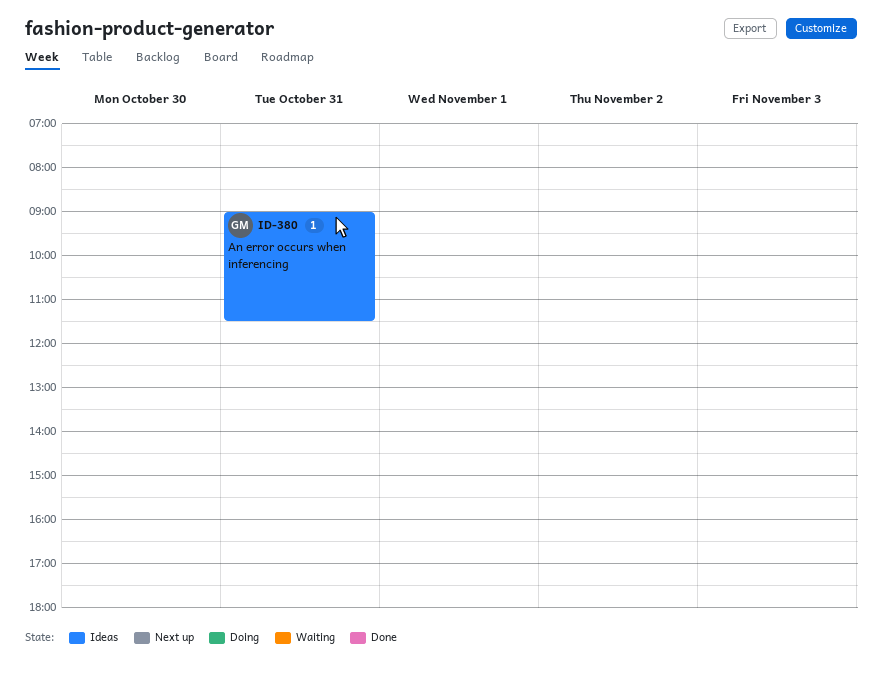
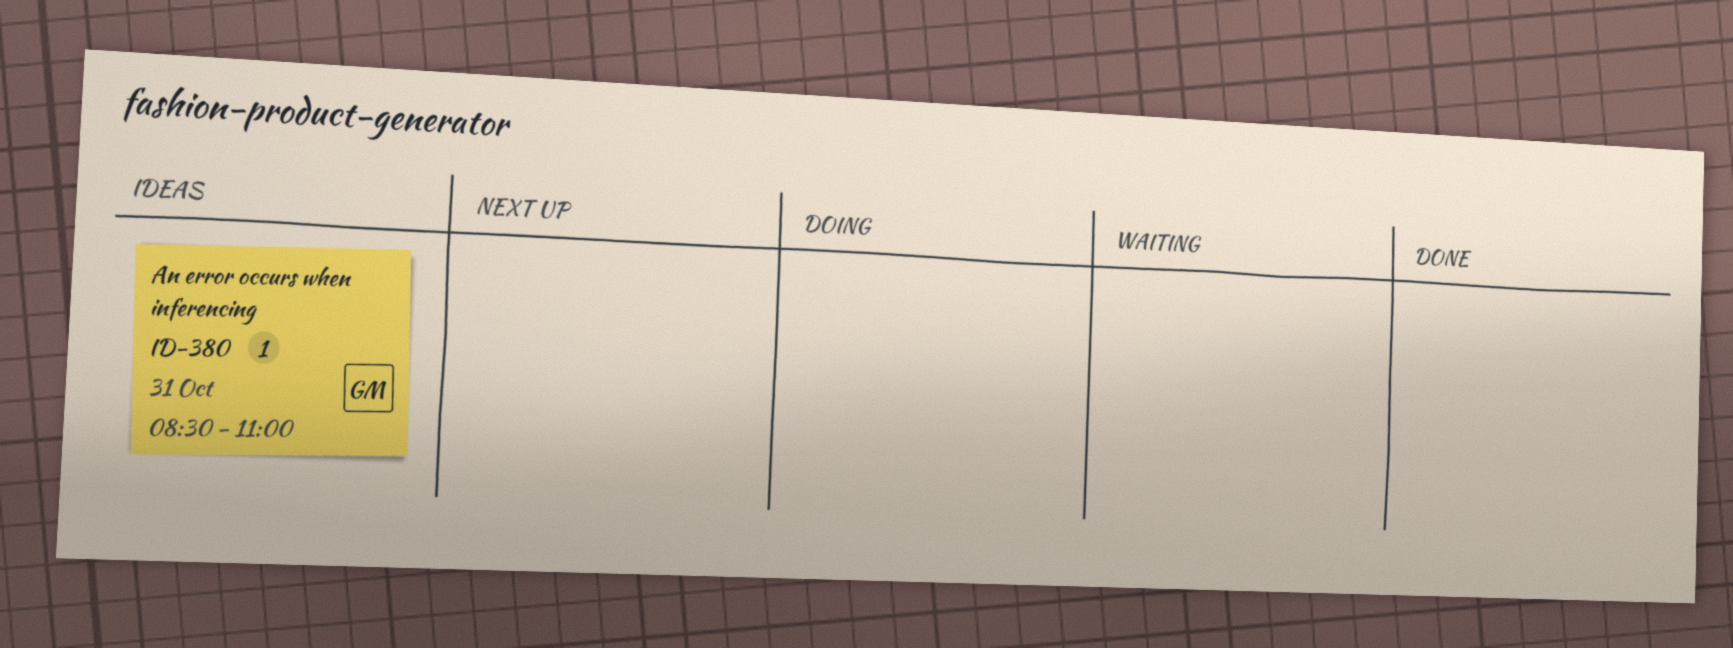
ID-380, begins: 09:00 -> 08:30
ID-380, ends: 11:30 -> 11:00

